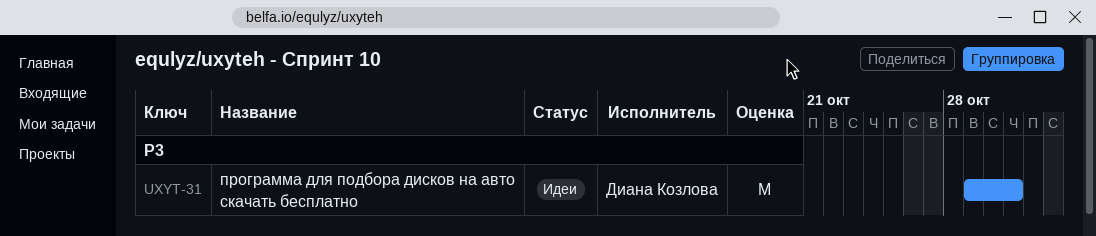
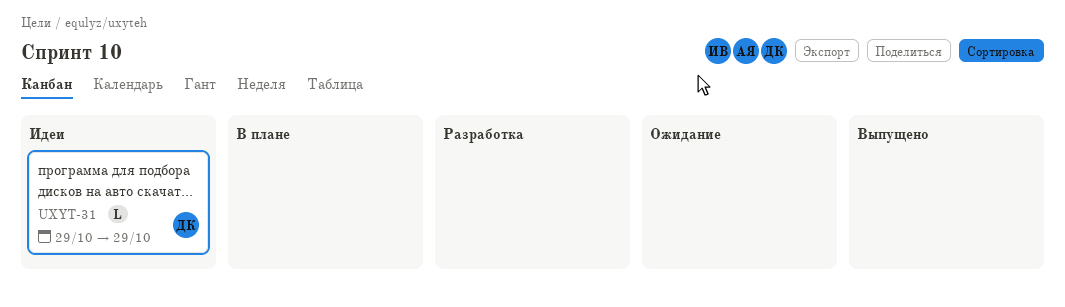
UXYT-31, estimate: M -> L
UXYT-31, due: Oct 31 -> Oct 29

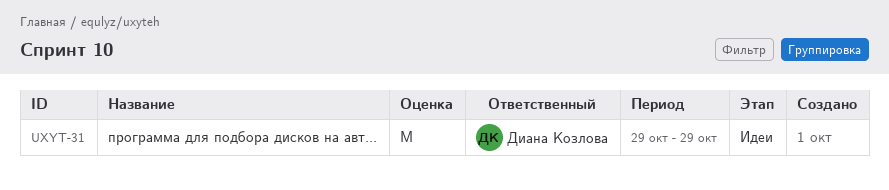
UXYT-31, estimate: L -> M

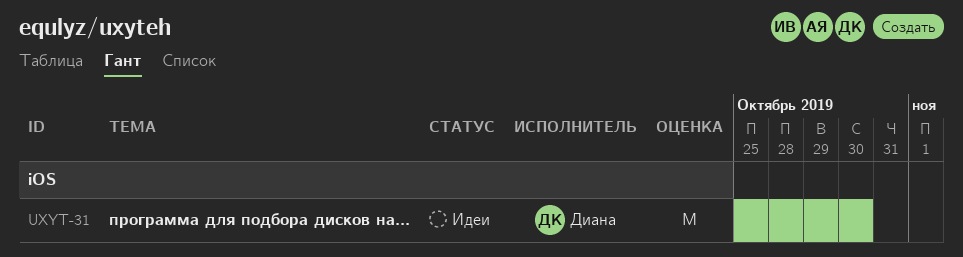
UXYT-31, start: Oct 29 -> Oct 25
UXYT-31, due: Oct 29 -> Oct 30

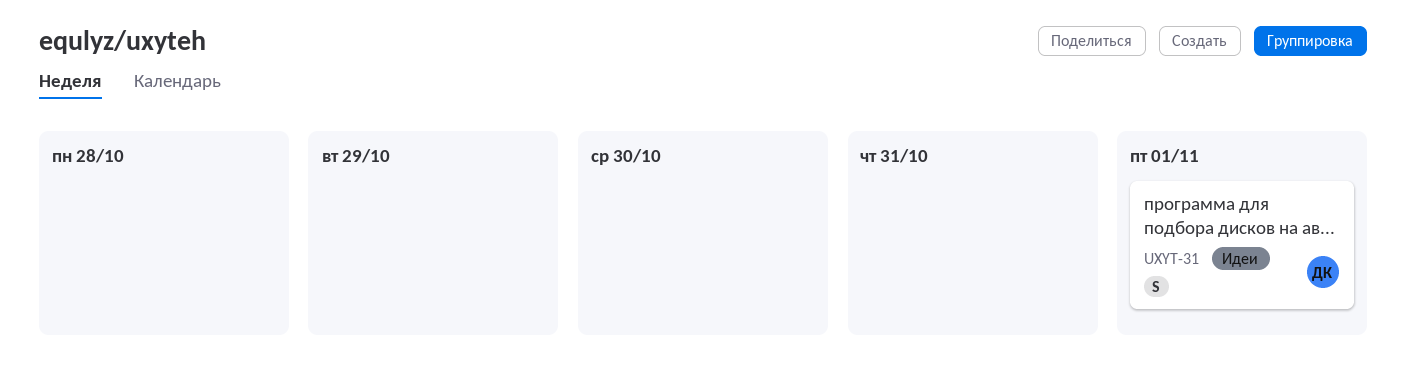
UXYT-31, estimate: M -> S
UXYT-31, due: Oct 30 -> Nov 1

